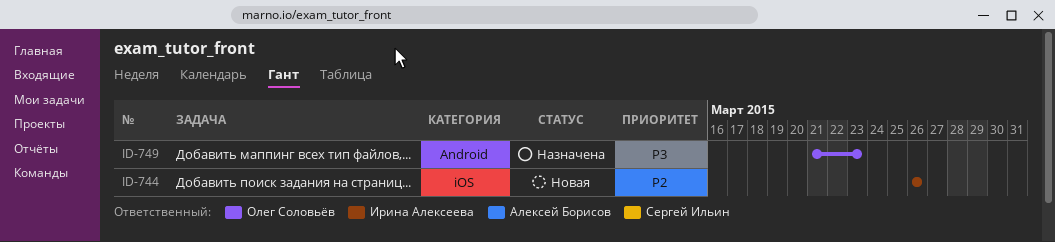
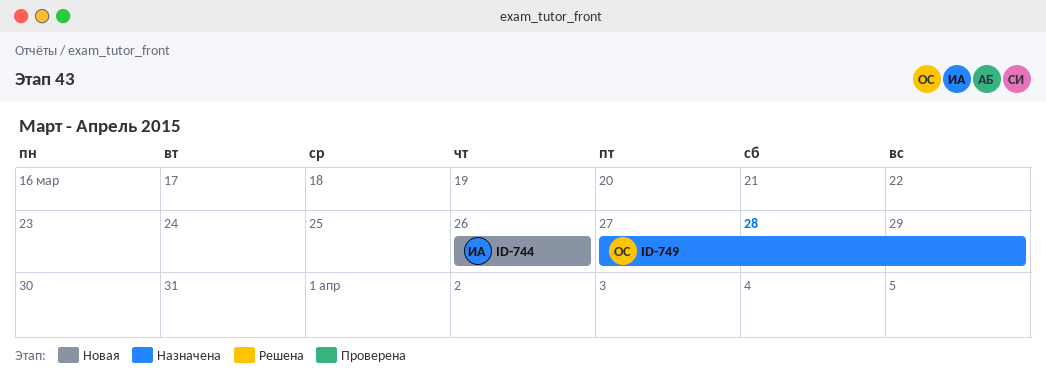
ID-749, start: Mar 21 -> Mar 27
ID-749, due: Mar 23 -> Mar 29

